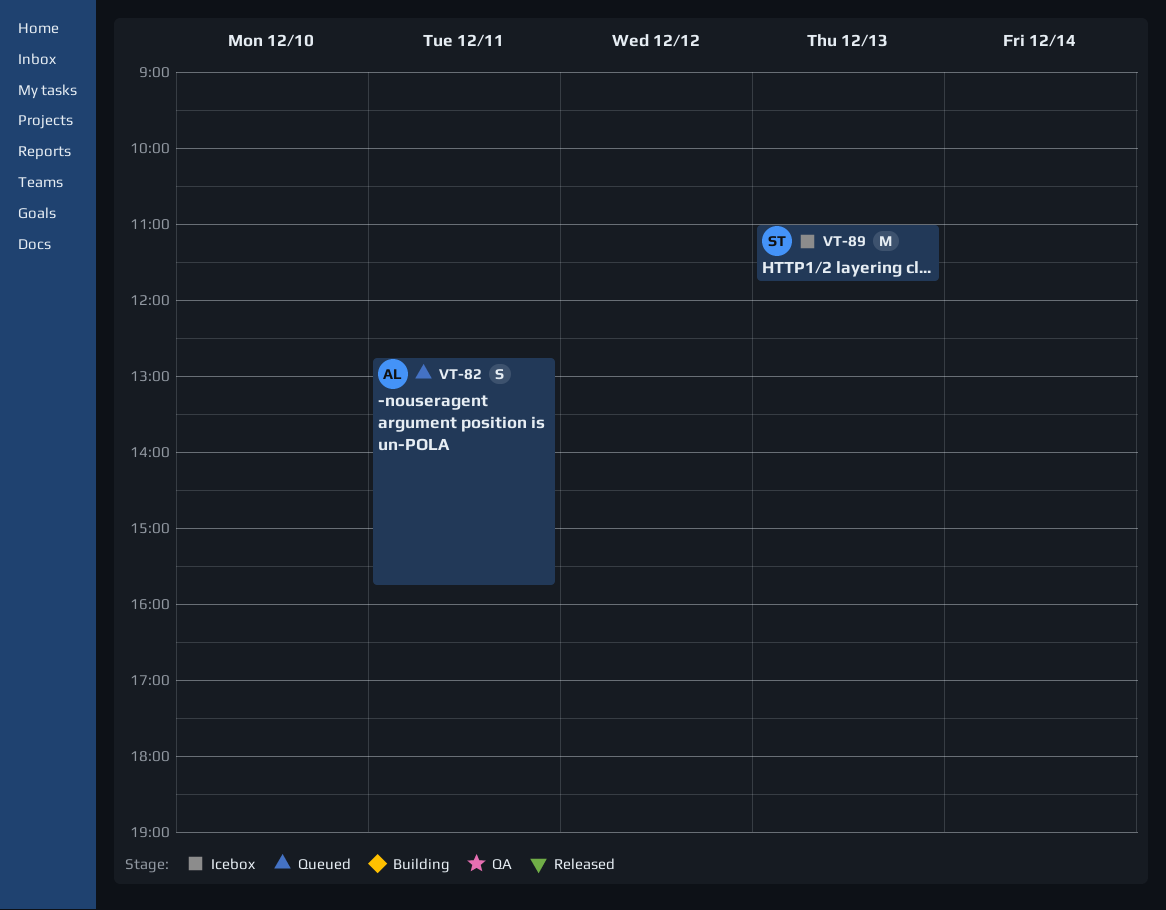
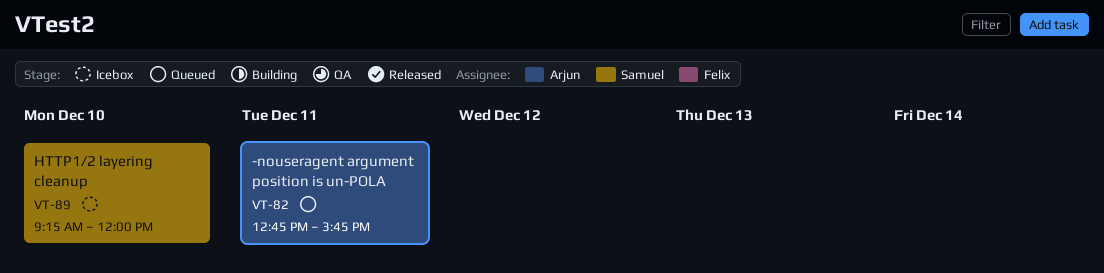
VT-89, day: Dec 13 -> Dec 10
VT-89, begins: 11:00 -> 09:15
VT-89, ends: 11:45 -> 12:00

